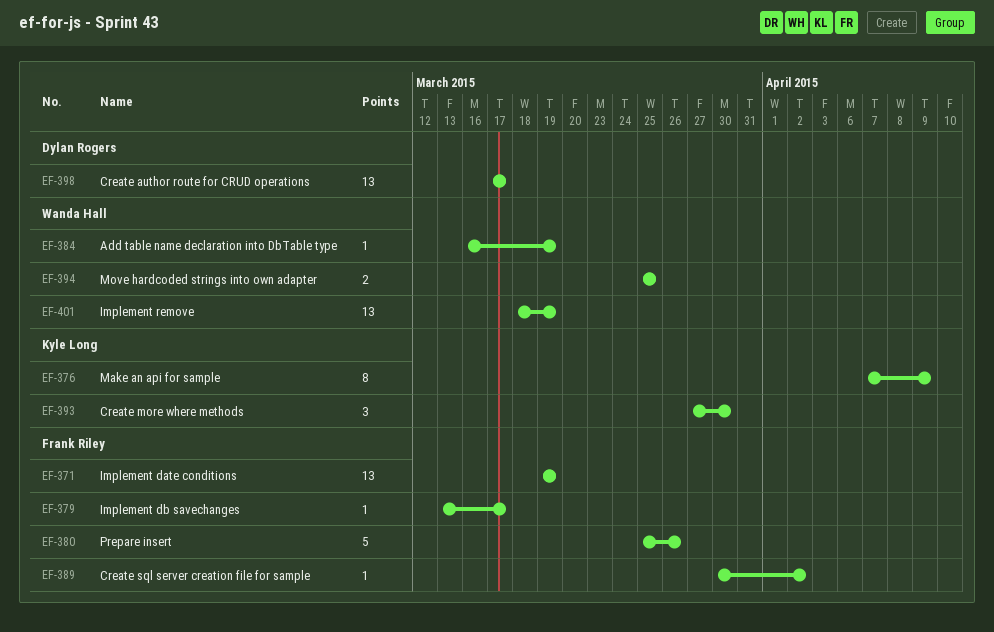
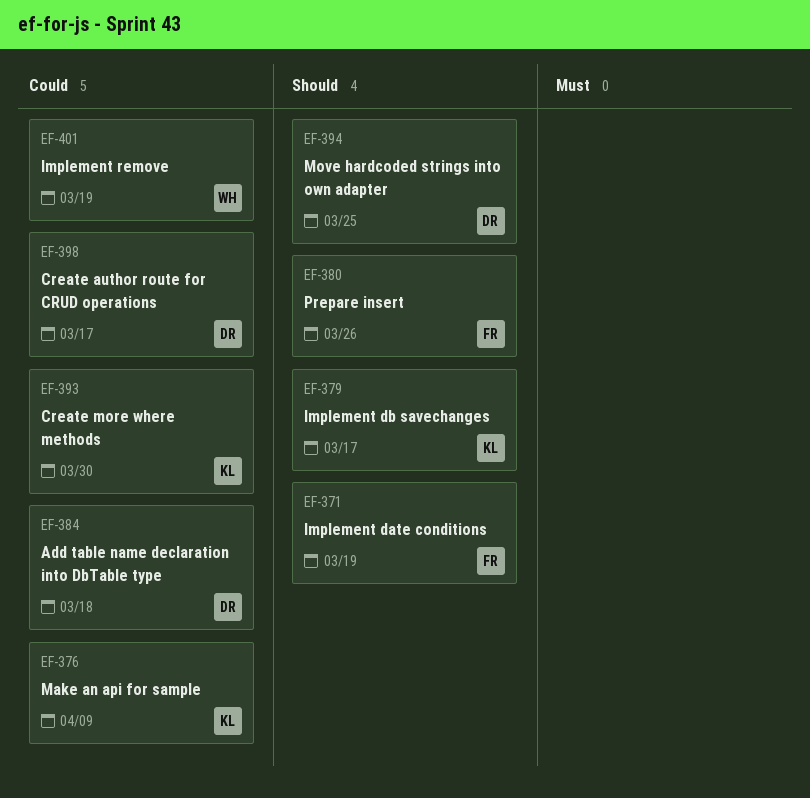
EF-379, owner: Frank Riley -> Kyle Long
EF-384, owner: Wanda Hall -> Dylan Rogers
EF-384, due: Mar 19 -> Mar 18
EF-389: present -> none
EF-394, owner: Wanda Hall -> Dylan Rogers

